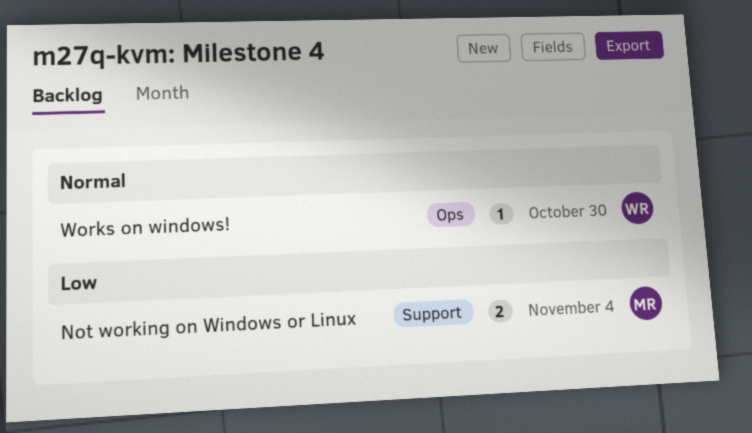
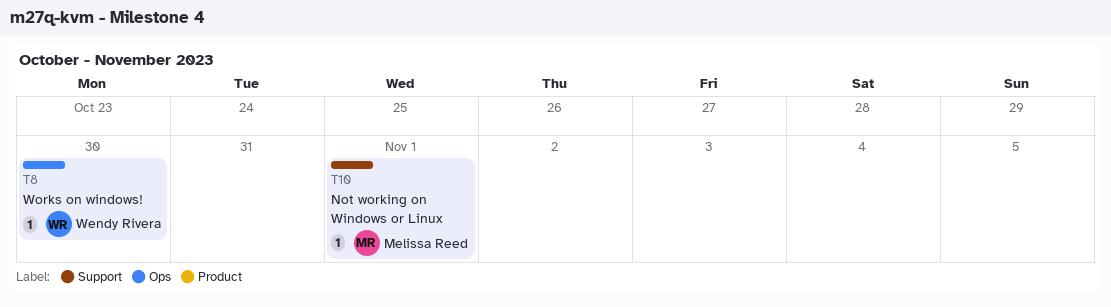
Not working on Windows or Linux, estimate: 2 -> 1
Not working on Windows or Linux, due: Nov 4 -> Nov 1

